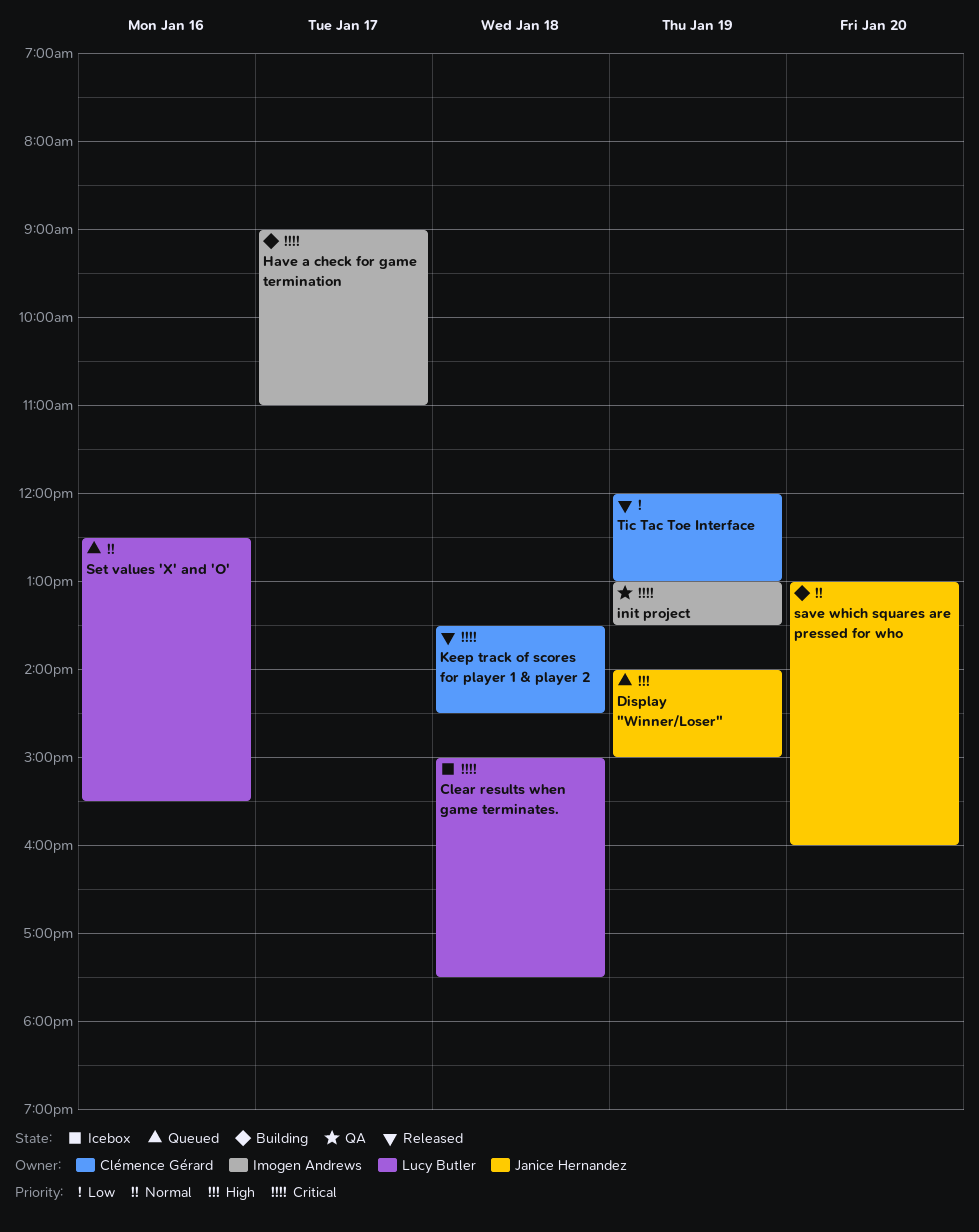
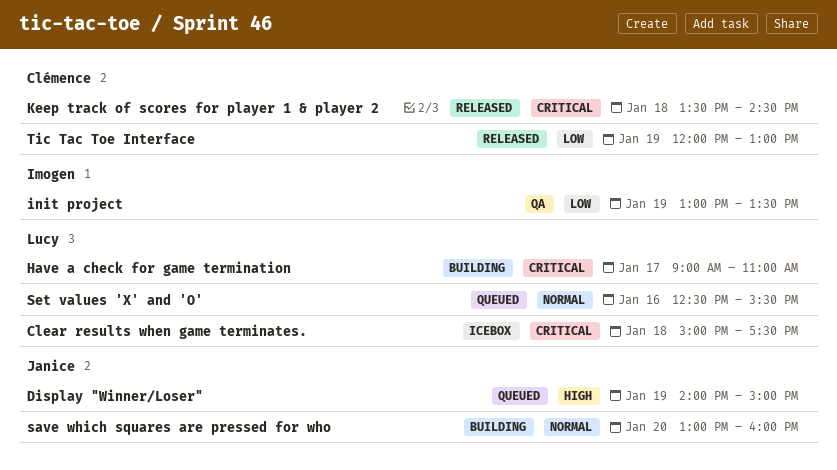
Have a check for game termination, owner: Imogen Andrews -> Lucy Butler
init project, priority: Critical -> Low

